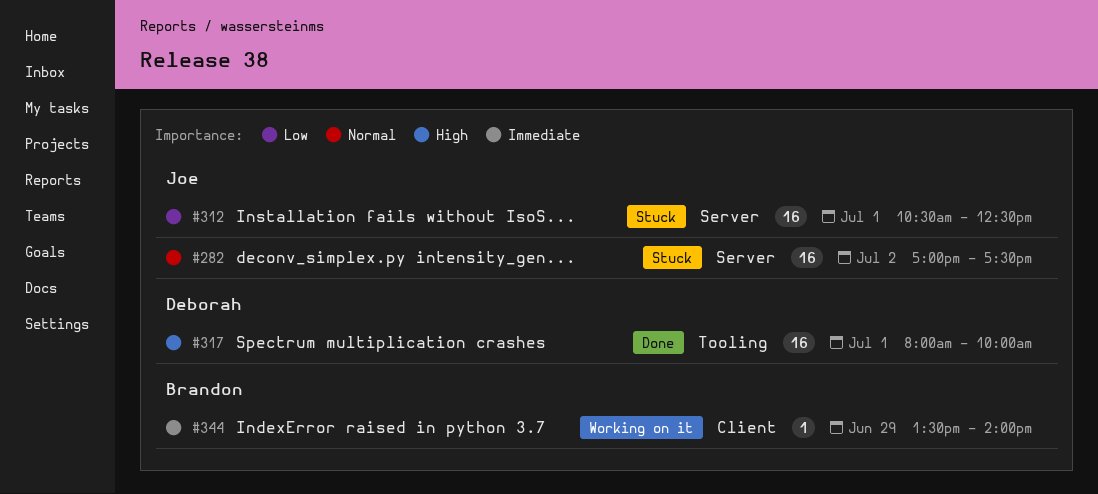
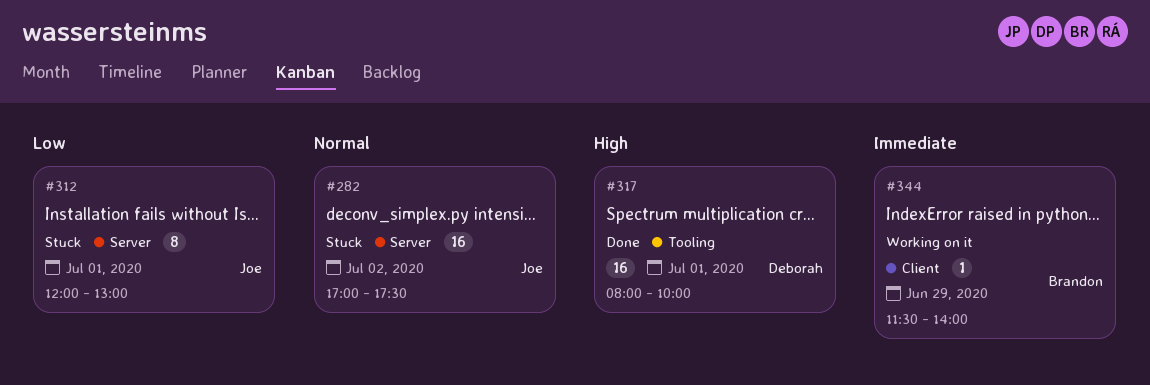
#312, estimate: 16 -> 8
#312, begins: 10:30 -> 12:00
#312, ends: 12:30 -> 13:00
#344, begins: 13:30 -> 11:30

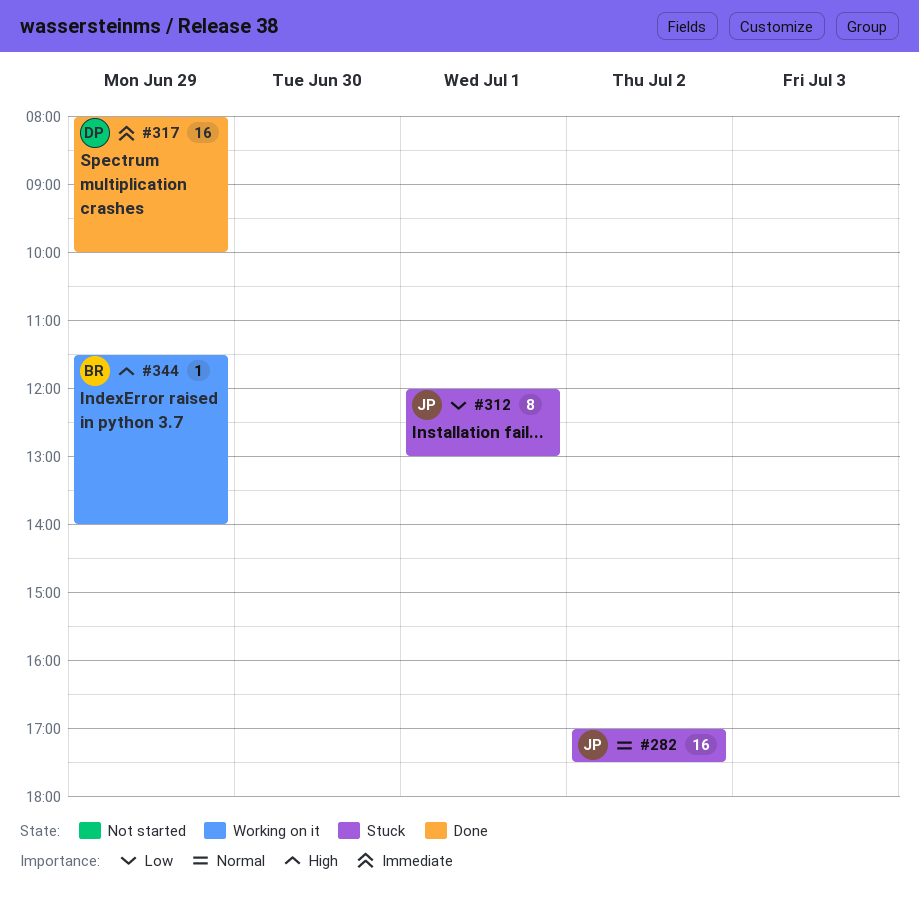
#317, priority: High -> Immediate
#317, day: Jul 1 -> Jun 29
#344, priority: Immediate -> High

